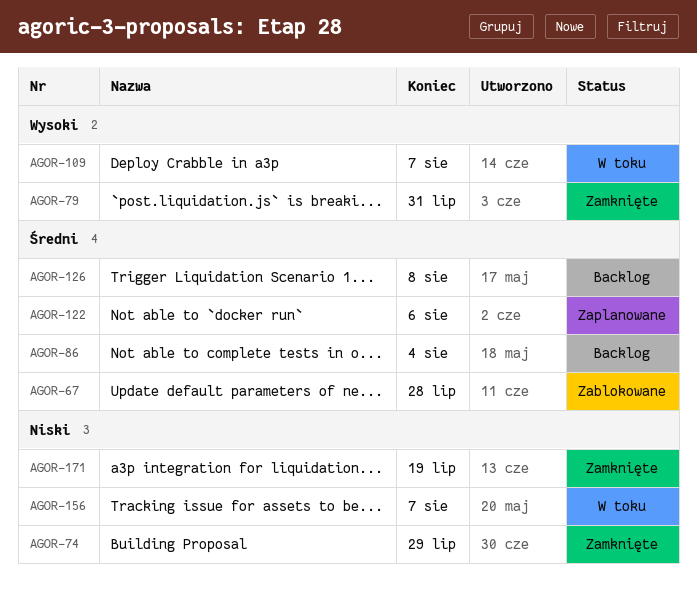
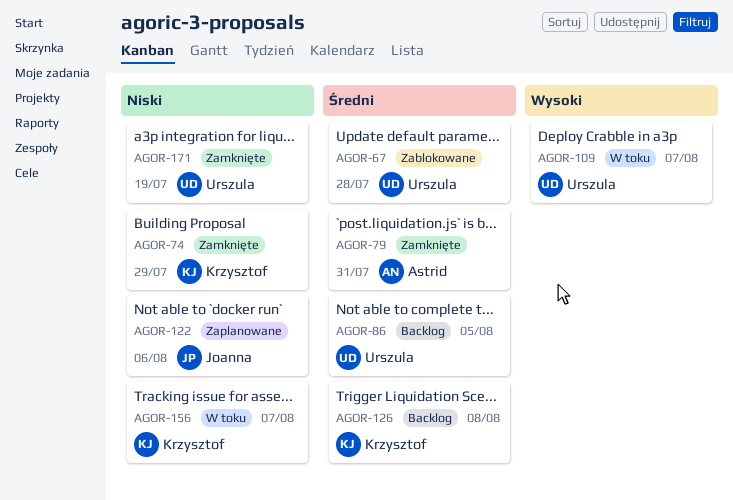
AGOR-79, priority: Wysoki -> Średni
AGOR-86, due: Aug 4 -> Aug 5
AGOR-122, priority: Średni -> Niski

